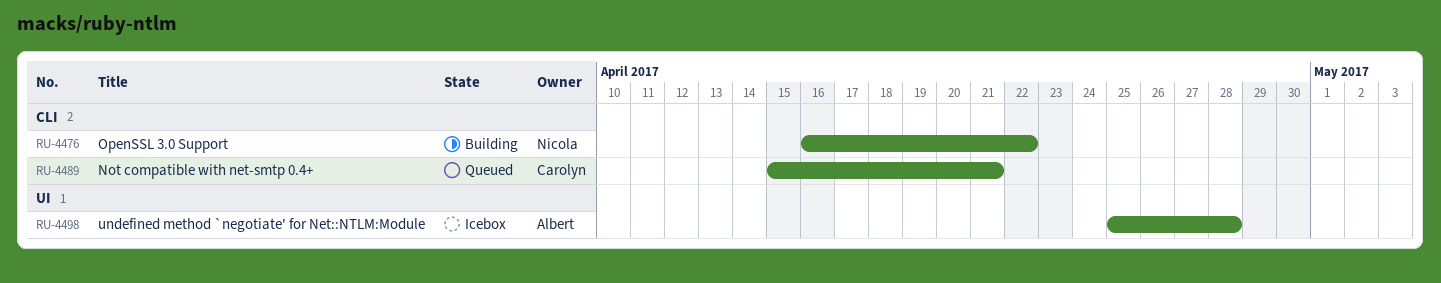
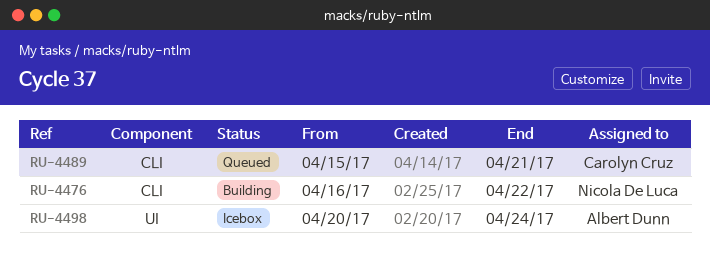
RU-4498, start: Apr 25 -> Apr 20
RU-4498, due: Apr 28 -> Apr 24

